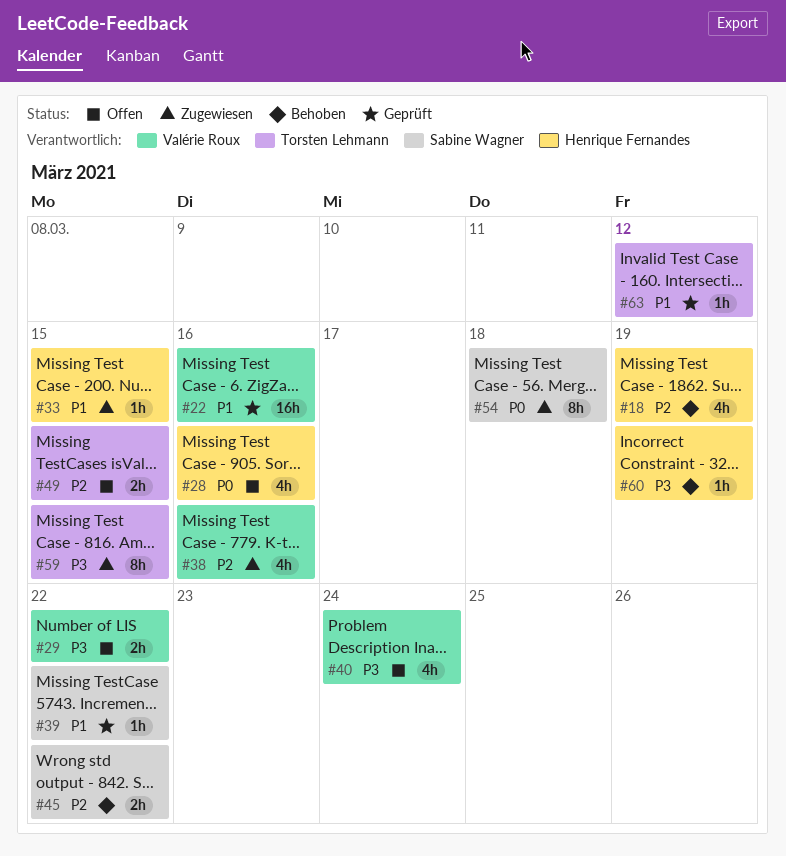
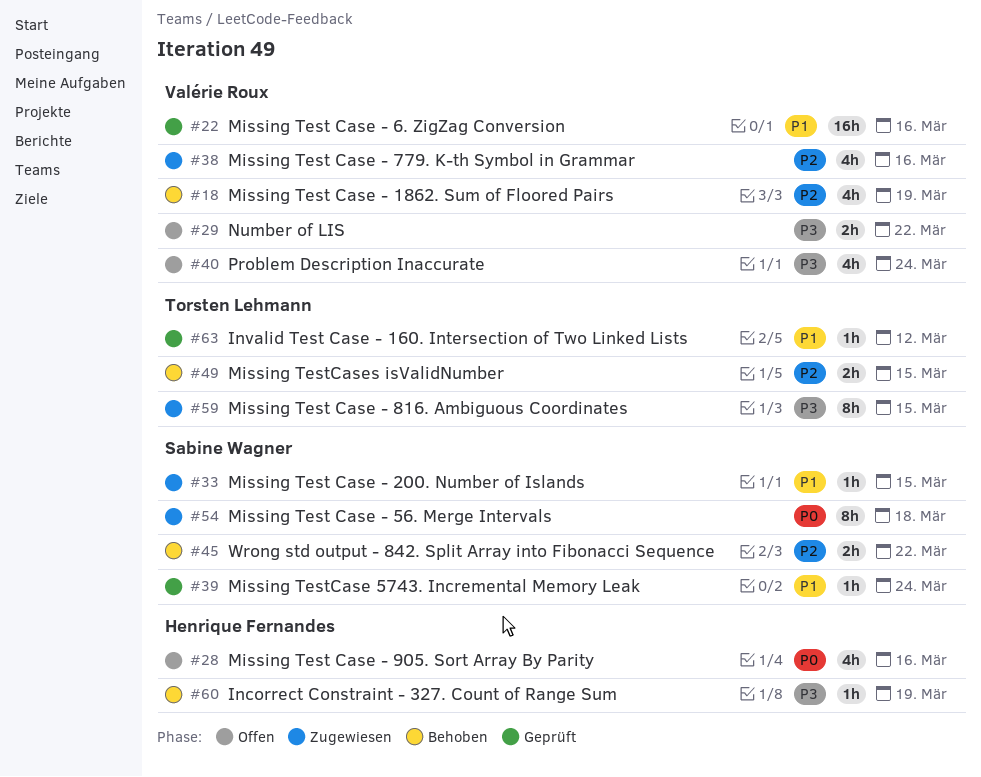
#18, owner: Henrique Fernandes -> Valérie Roux
#33, owner: Henrique Fernandes -> Sabine Wagner
#39, due: Mar 22 -> Mar 24
#49, status: Offen -> Behoben

